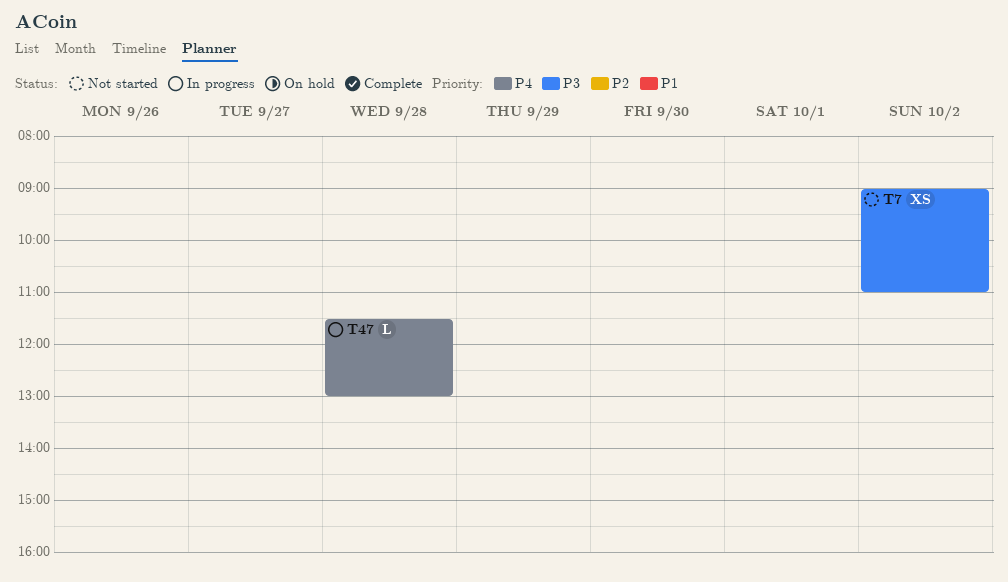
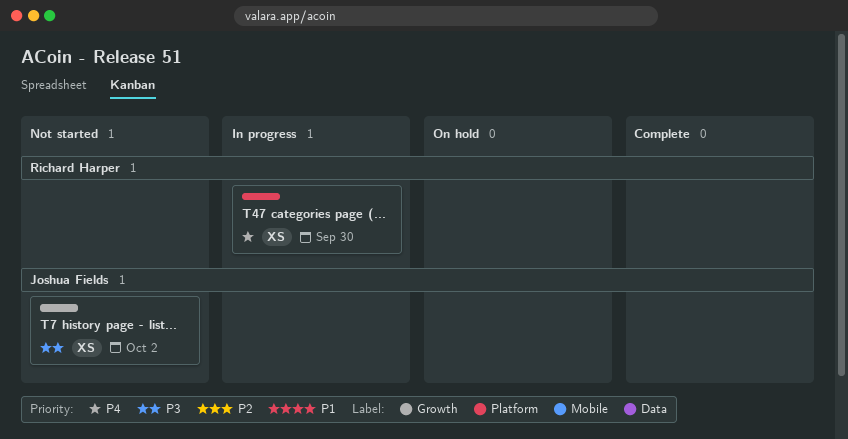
T47, estimate: L -> XS
T47, day: Sep 28 -> Sep 30

